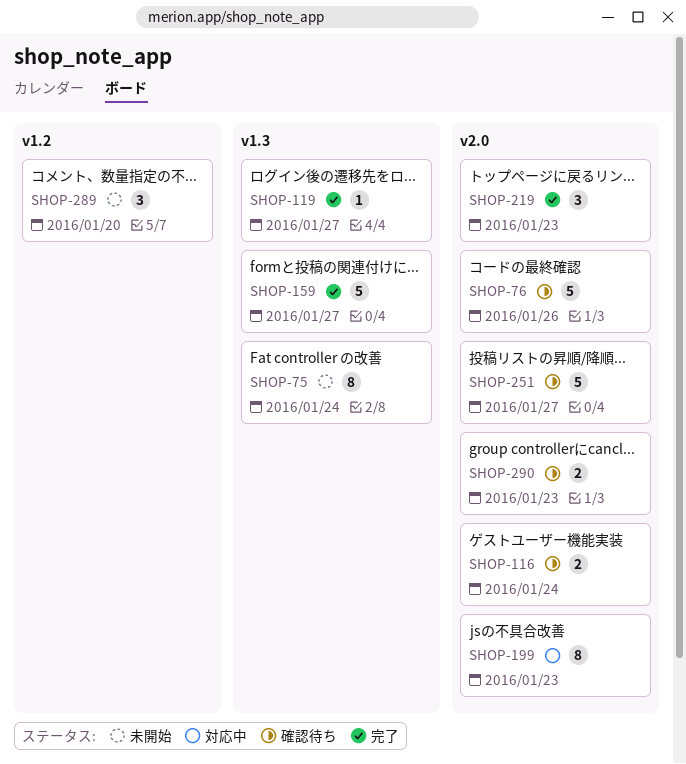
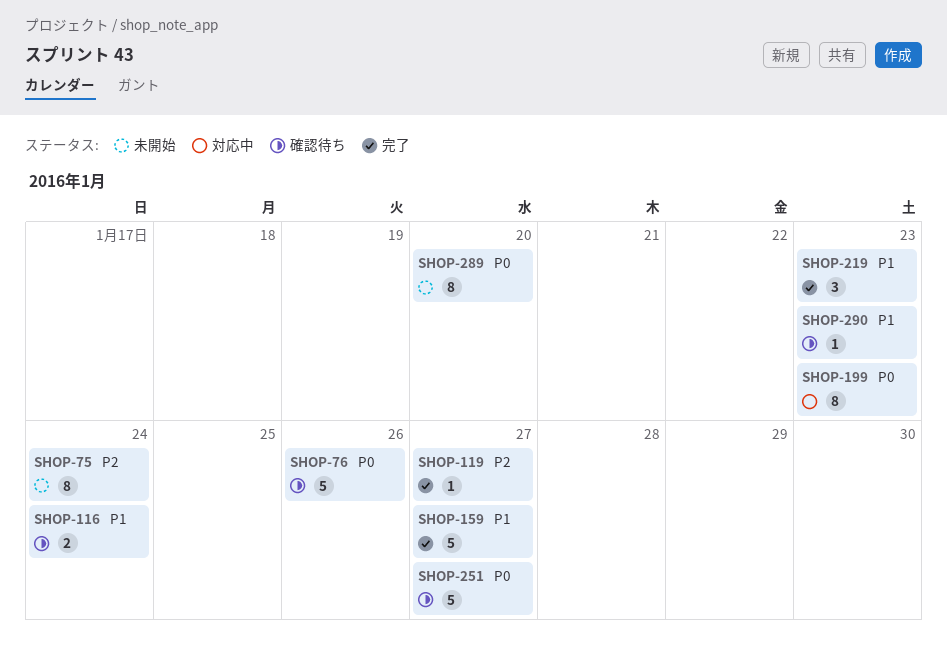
SHOP-289, estimate: 3 -> 8
SHOP-290, estimate: 2 -> 1

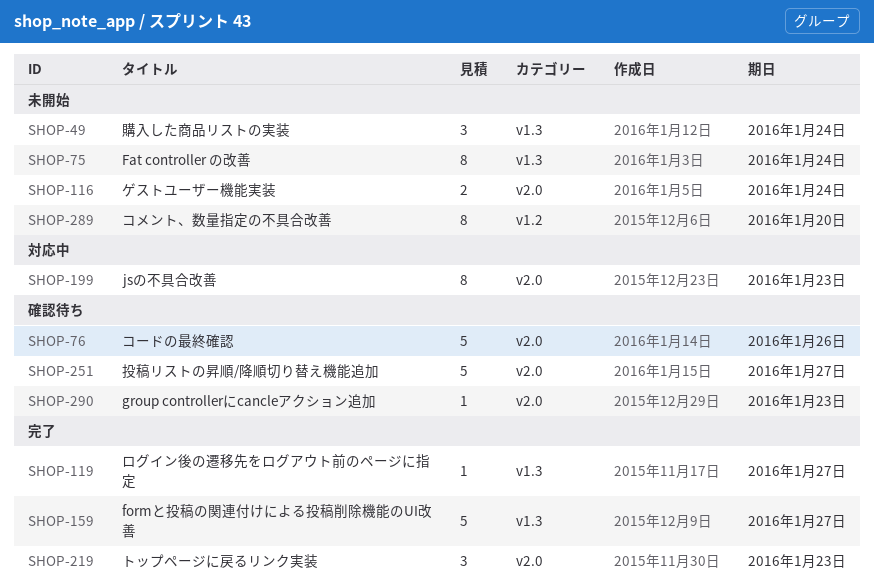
SHOP-49: none -> present
SHOP-116, status: 確認待ち -> 未開始

